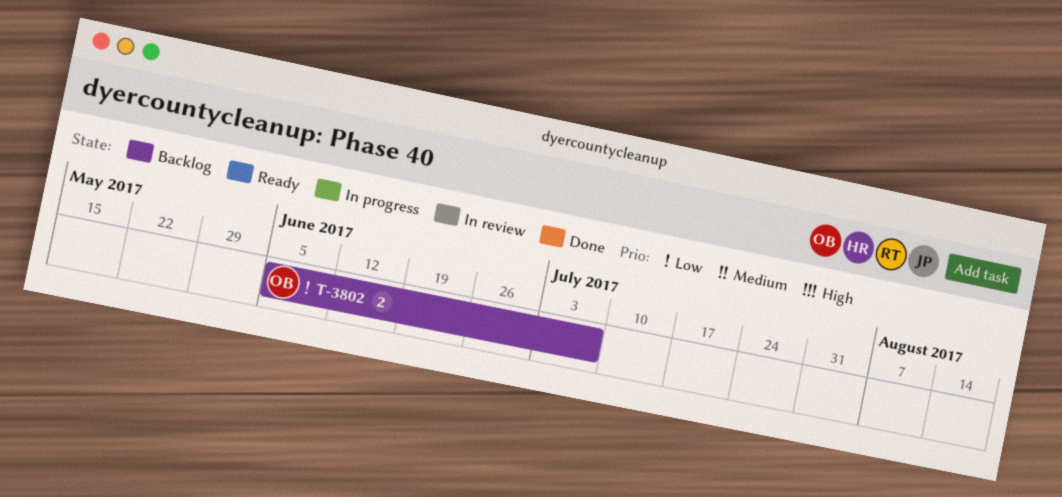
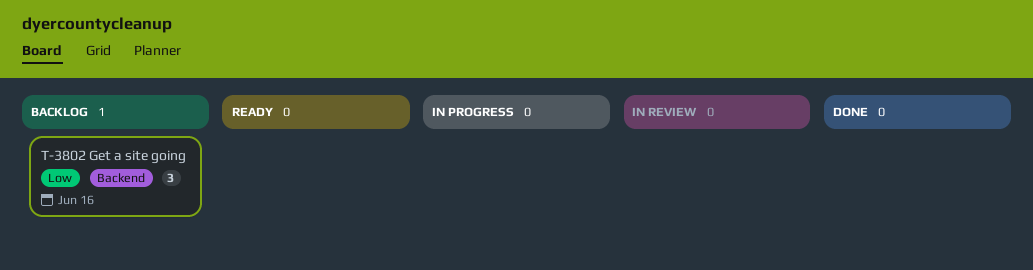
T-3802, estimate: 2 -> 3
T-3802, due: Jul 7 -> Jun 16

